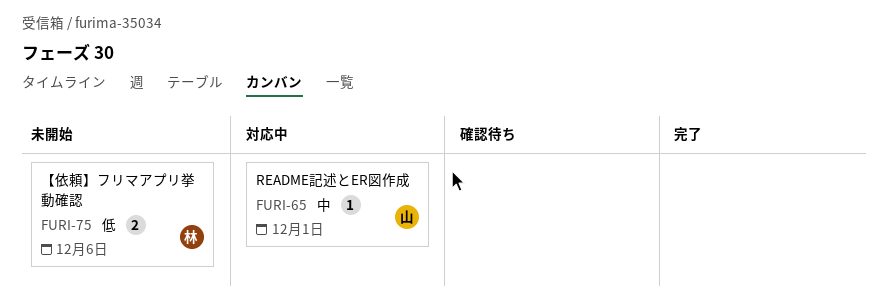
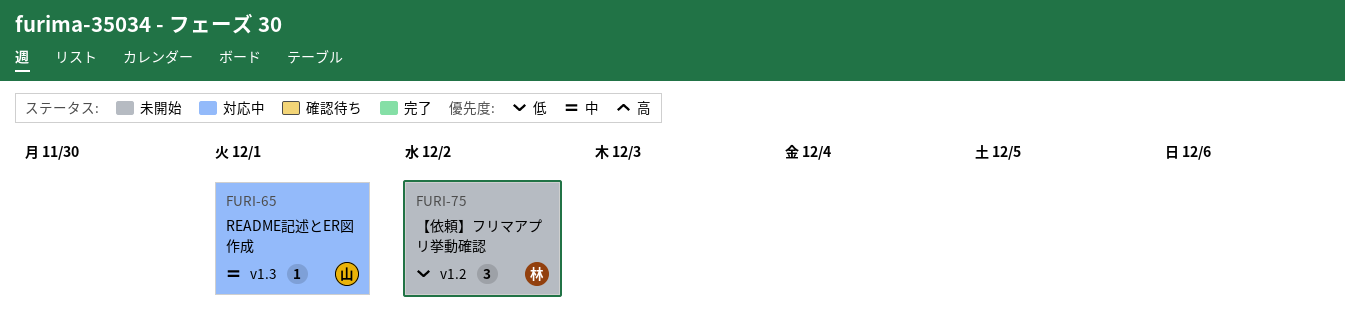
FURI-75, estimate: 2 -> 3
FURI-75, due: Dec 6 -> Dec 2

